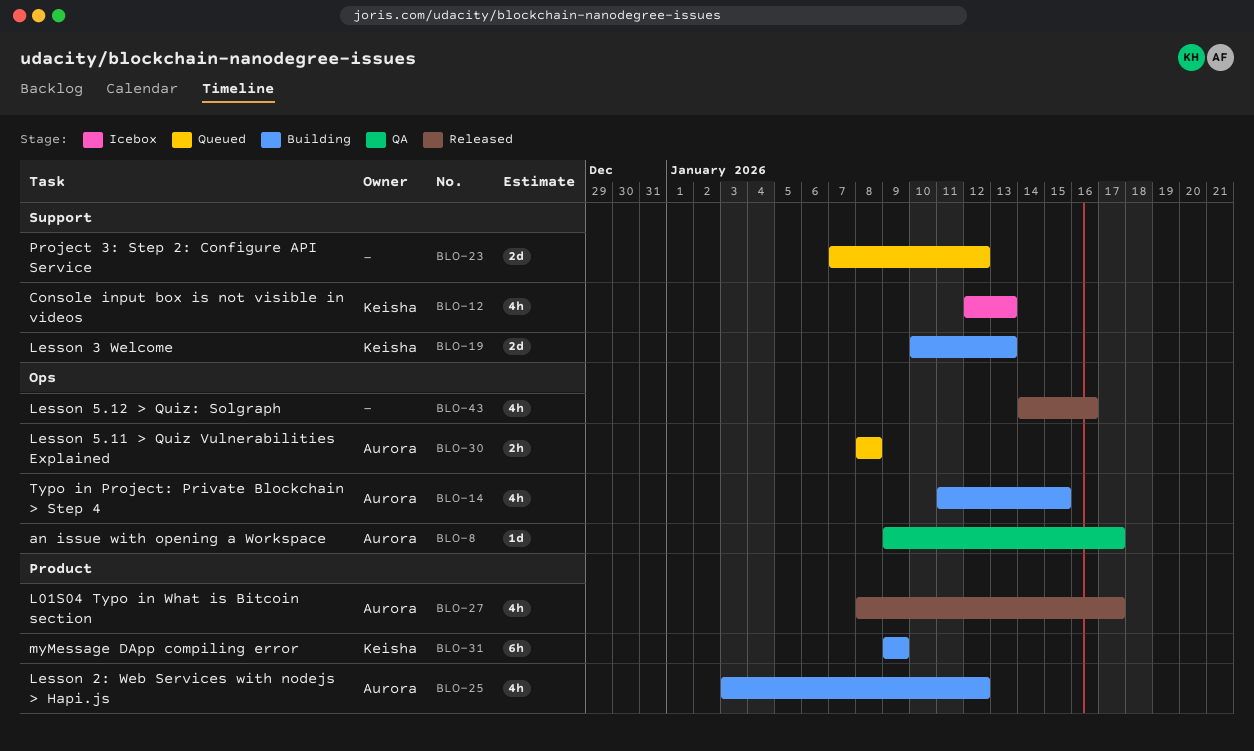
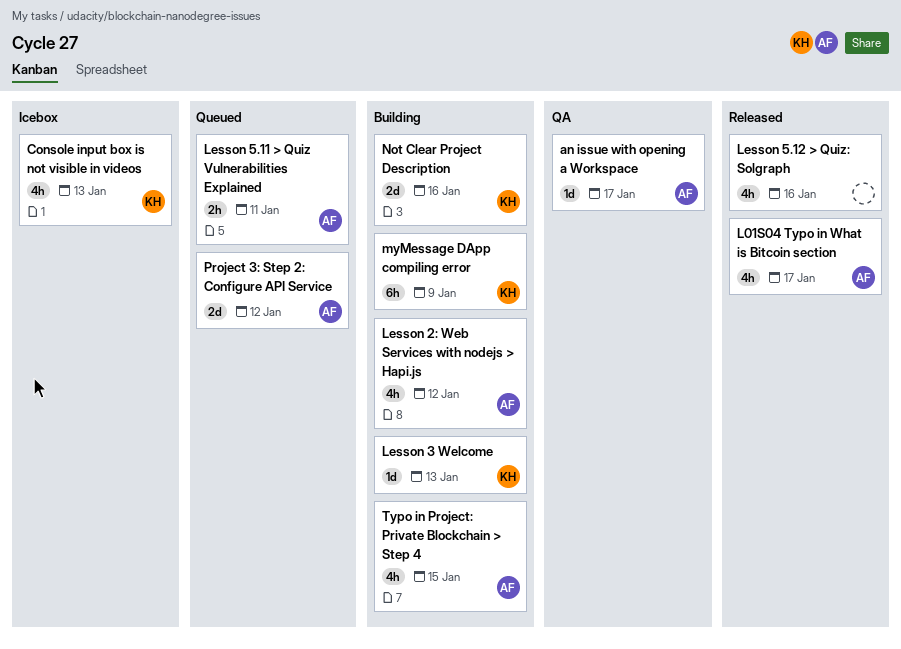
Lesson 3 Welcome, estimate: 2d -> 1d
Lesson 5.11 > Quiz Vulnerabilities Explained, due: Jan 8 -> Jan 11
Not Clear Project Description: none -> present
Project 3: Step 2: Configure API Service, owner: none -> Aurora

